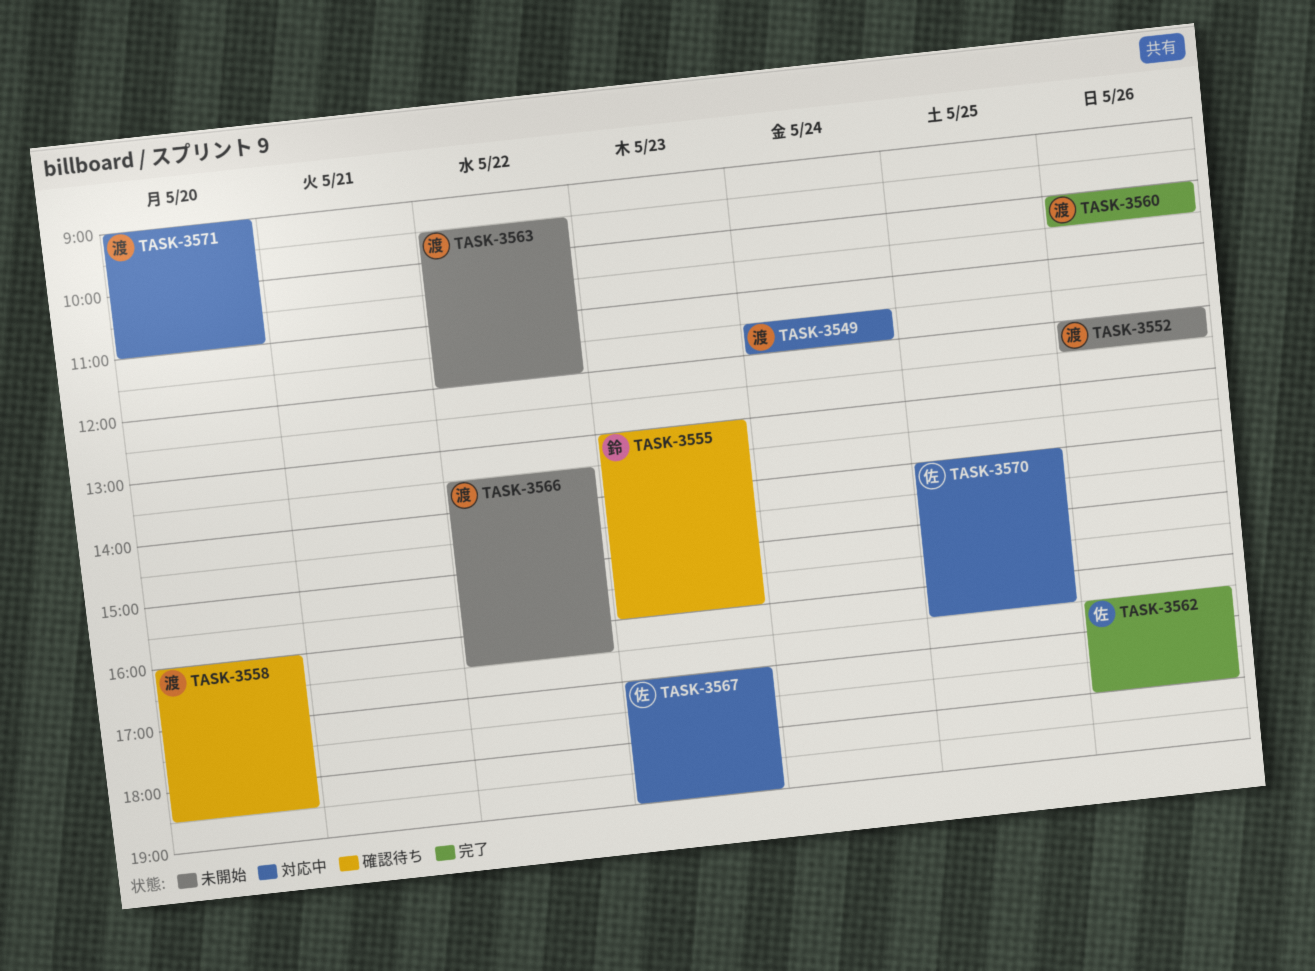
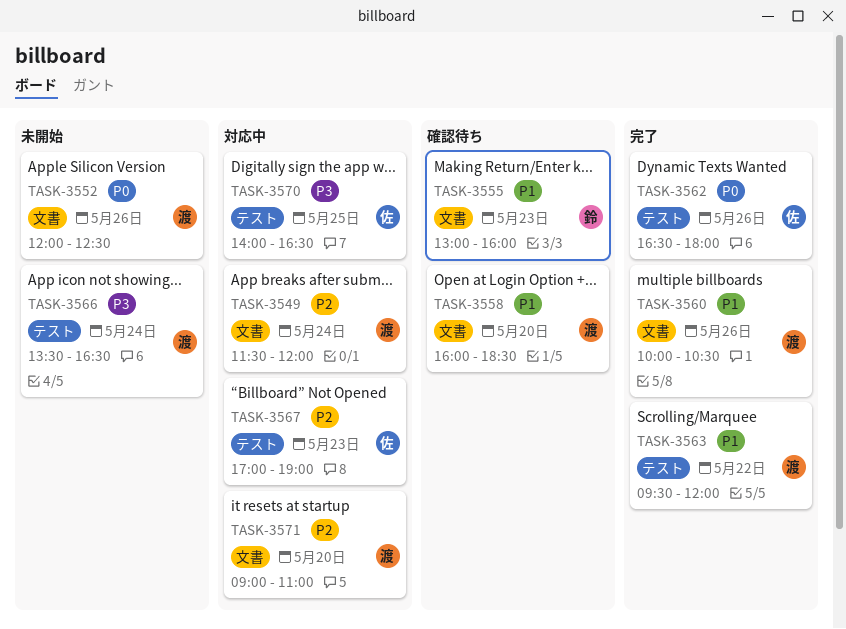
TASK-3563, status: 未開始 -> 完了
TASK-3566, day: May 22 -> May 24

